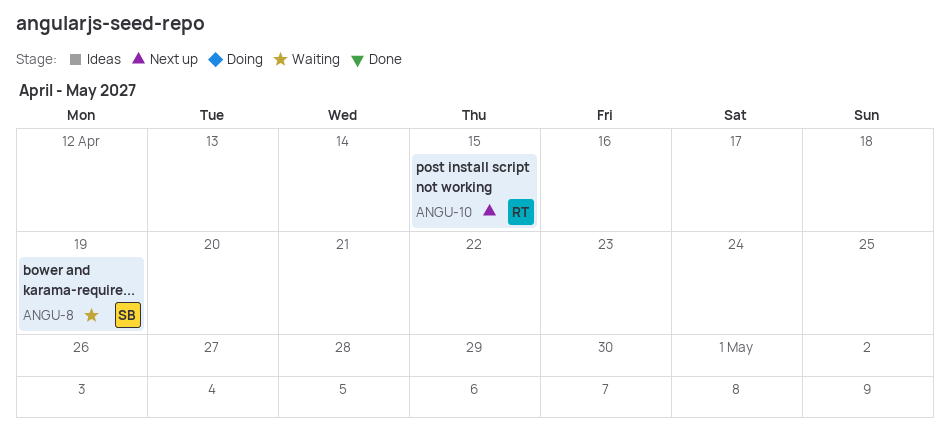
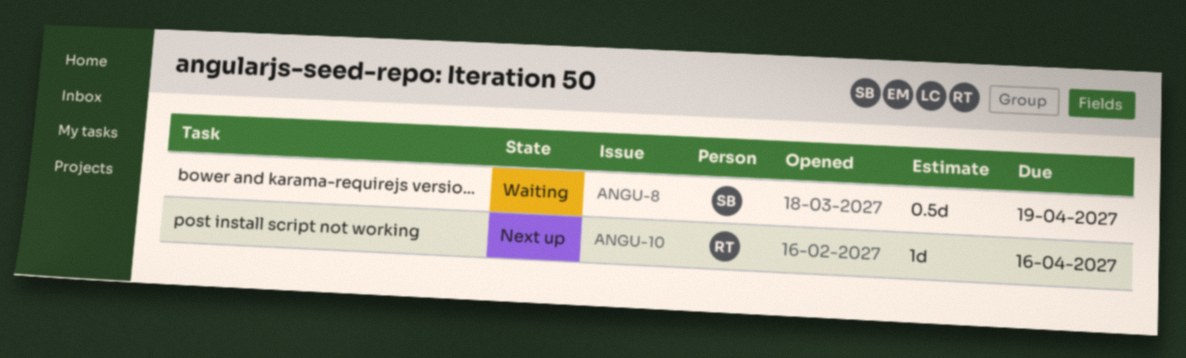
ANGU-10, due: Apr 15 -> Apr 16

